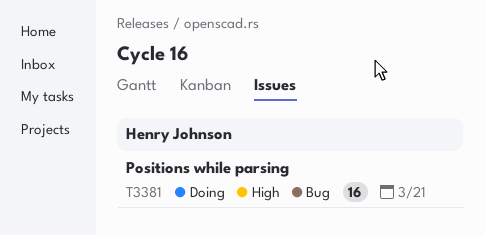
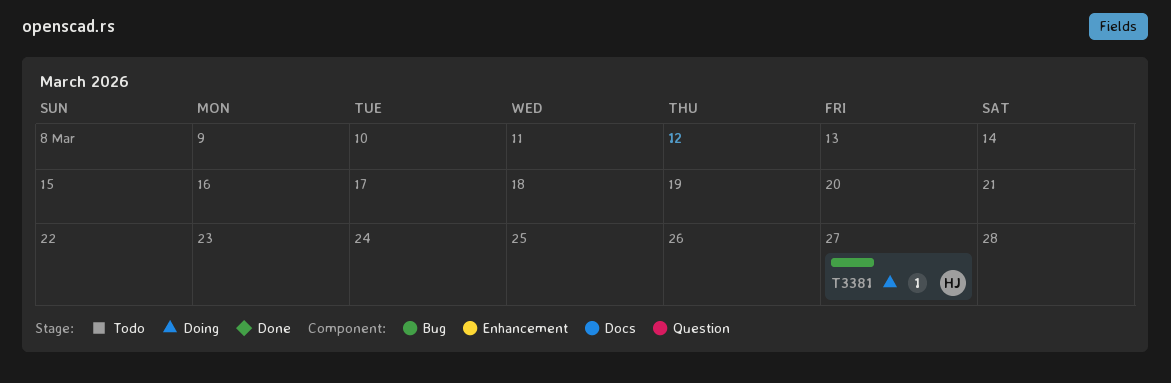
T3381, estimate: 16 -> 1
T3381, due: Mar 21 -> Mar 27

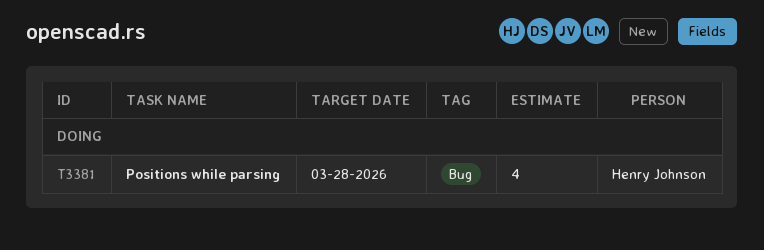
T3381, estimate: 1 -> 4
T3381, due: Mar 27 -> Mar 28

